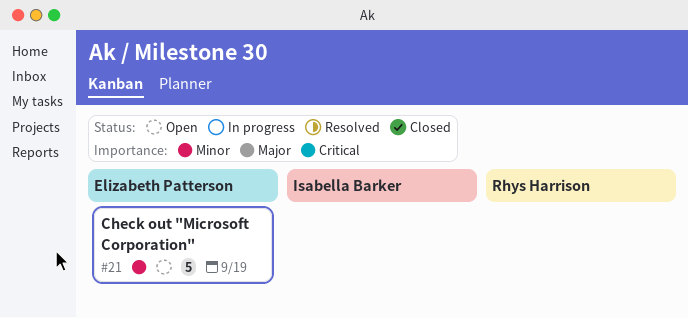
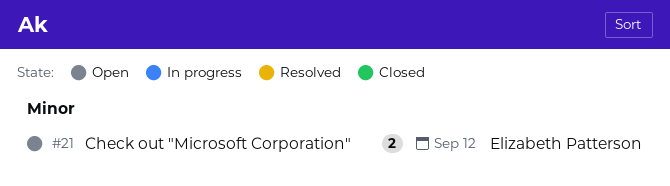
#21, estimate: 5 -> 2
#21, due: Sep 19 -> Sep 12

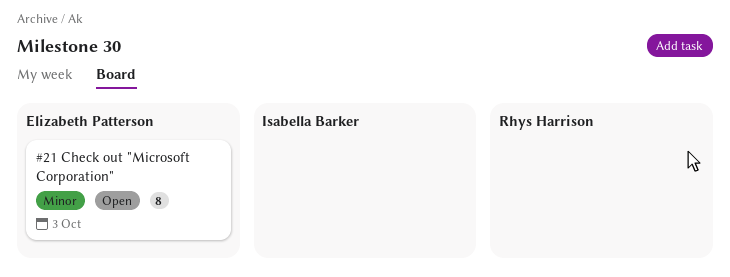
#21, estimate: 2 -> 8
#21, due: Sep 12 -> Oct 3

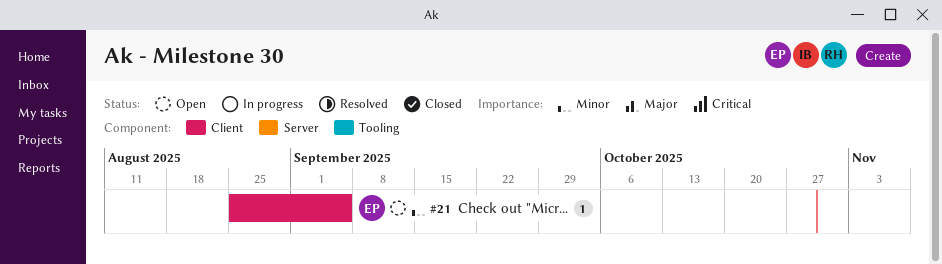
#21, estimate: 8 -> 1
#21, due: Oct 3 -> Sep 5

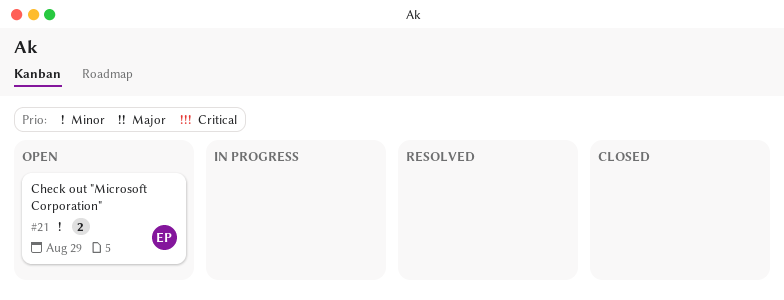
#21, estimate: 1 -> 2
#21, due: Sep 5 -> Aug 29

